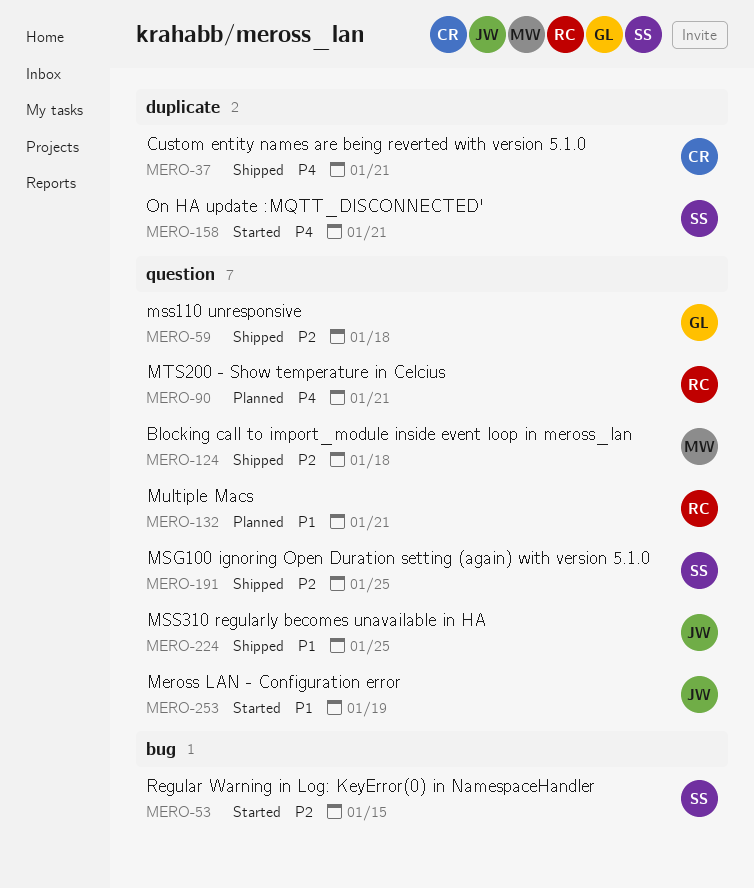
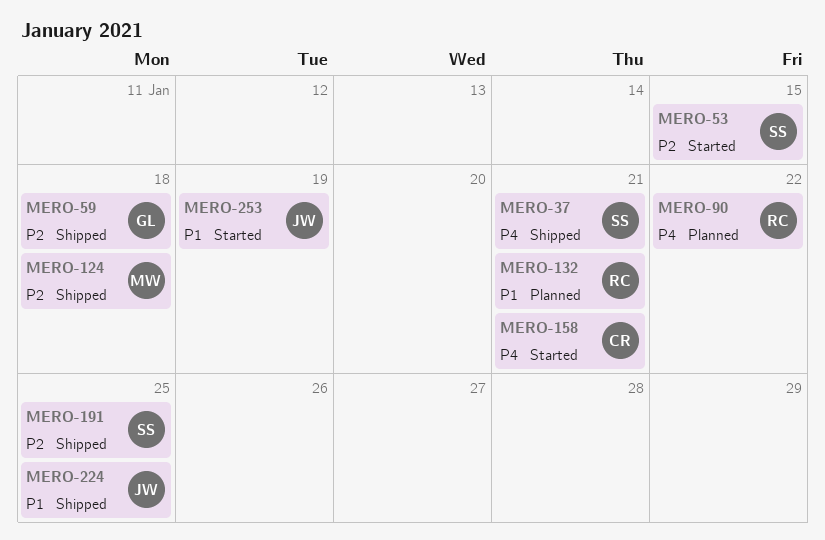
MERO-37, owner: CR -> SS
MERO-90, due: Jan 21 -> Jan 22
MERO-158, owner: SS -> CR

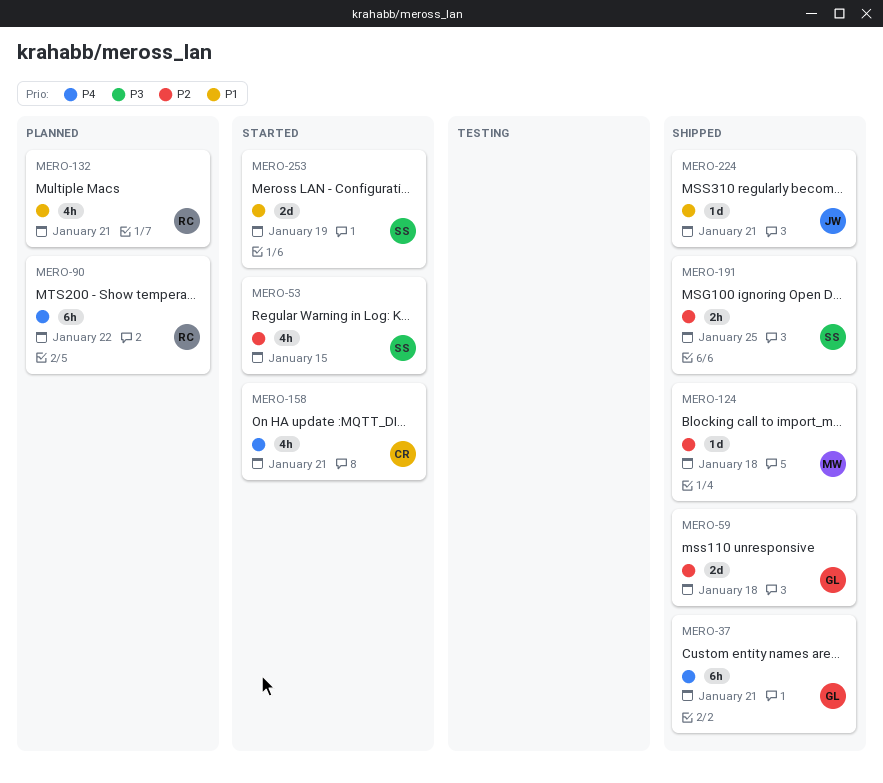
MERO-37, owner: SS -> GL
MERO-224, due: Jan 25 -> Jan 21
MERO-253, owner: JW -> SS

